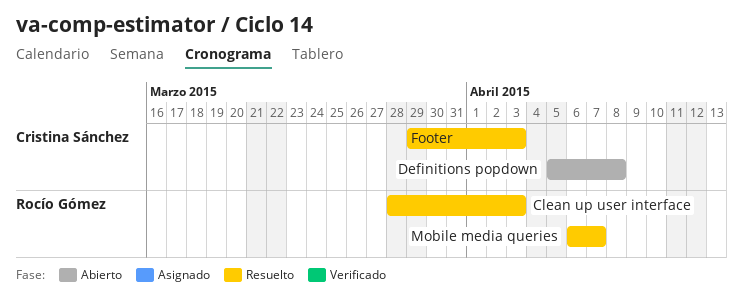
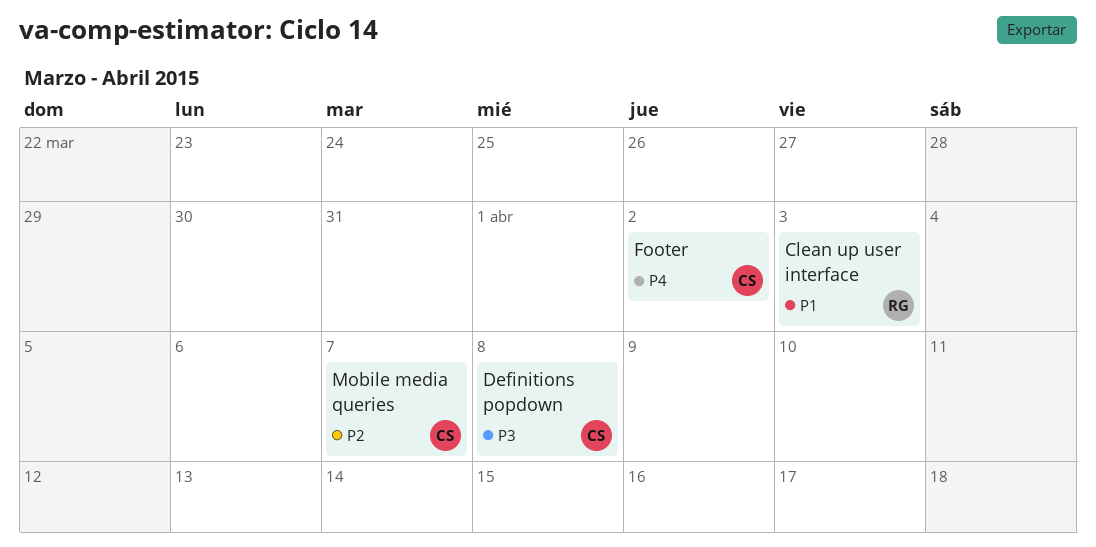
Footer, due: Apr 3 -> Apr 2
Mobile media queries, owner: Rocío Gómez -> Cristina Sánchez

